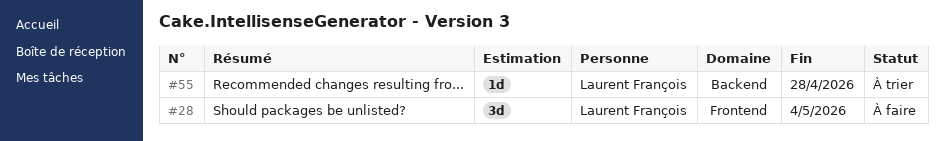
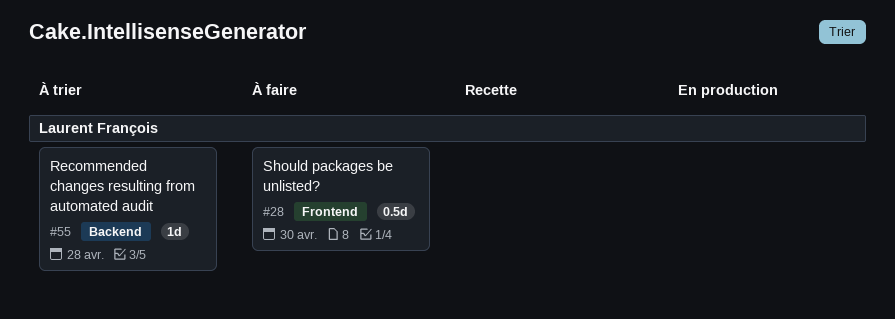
#28, estimate: 3d -> 0.5d
#28, due: May 4 -> Apr 30

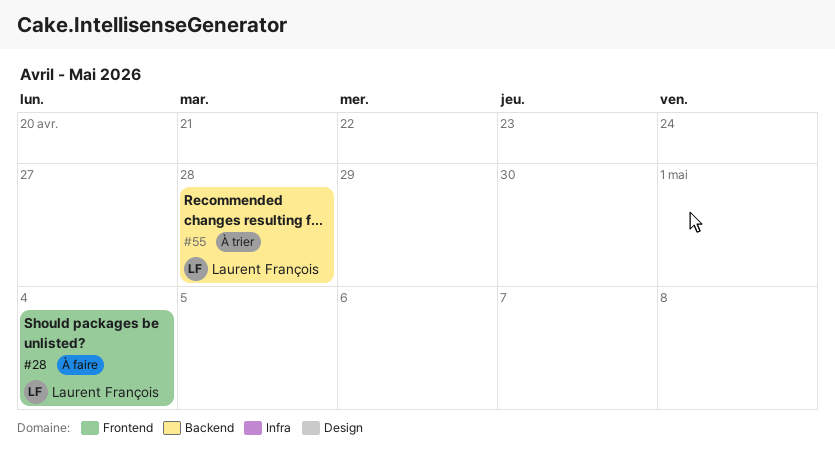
#28, due: Apr 30 -> May 4

